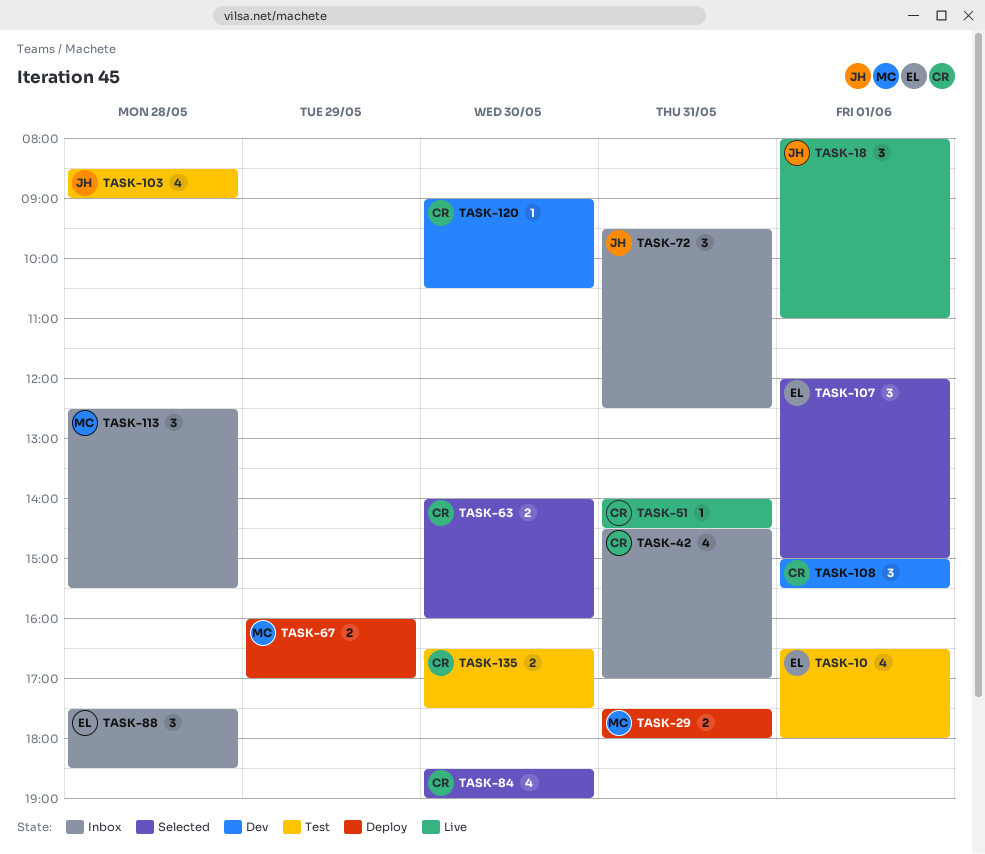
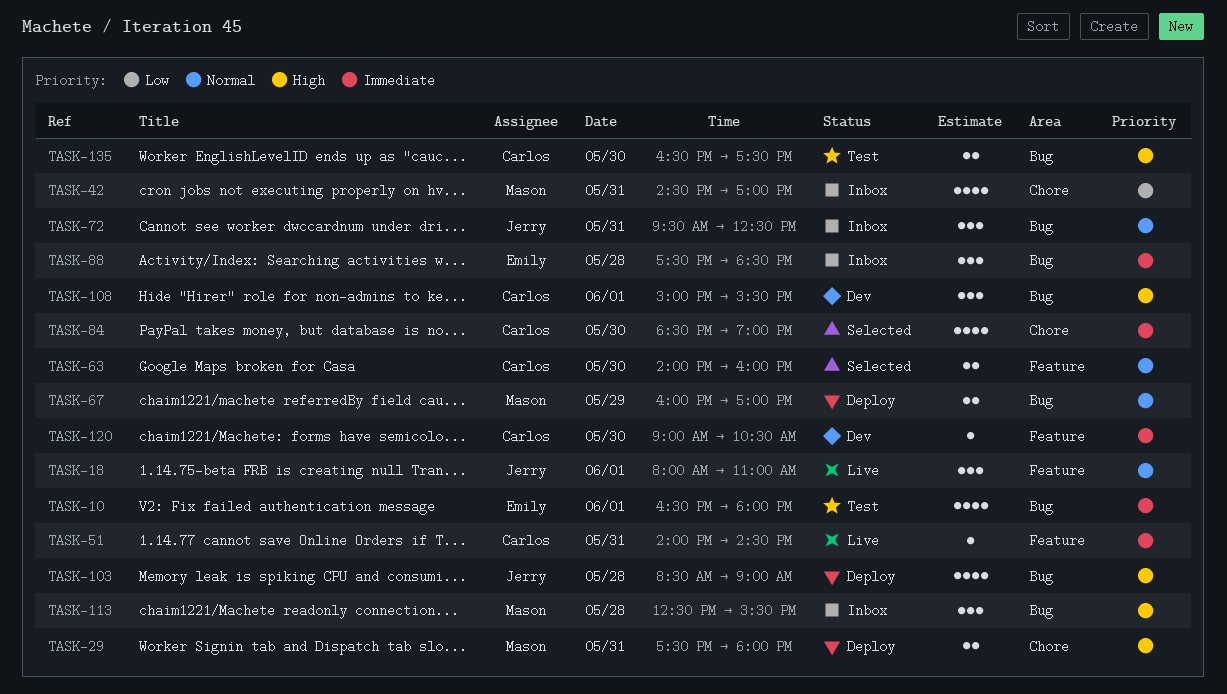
TASK-42, owner: Carlos -> Mason
TASK-103, status: Test -> Deploy
TASK-107: present -> none

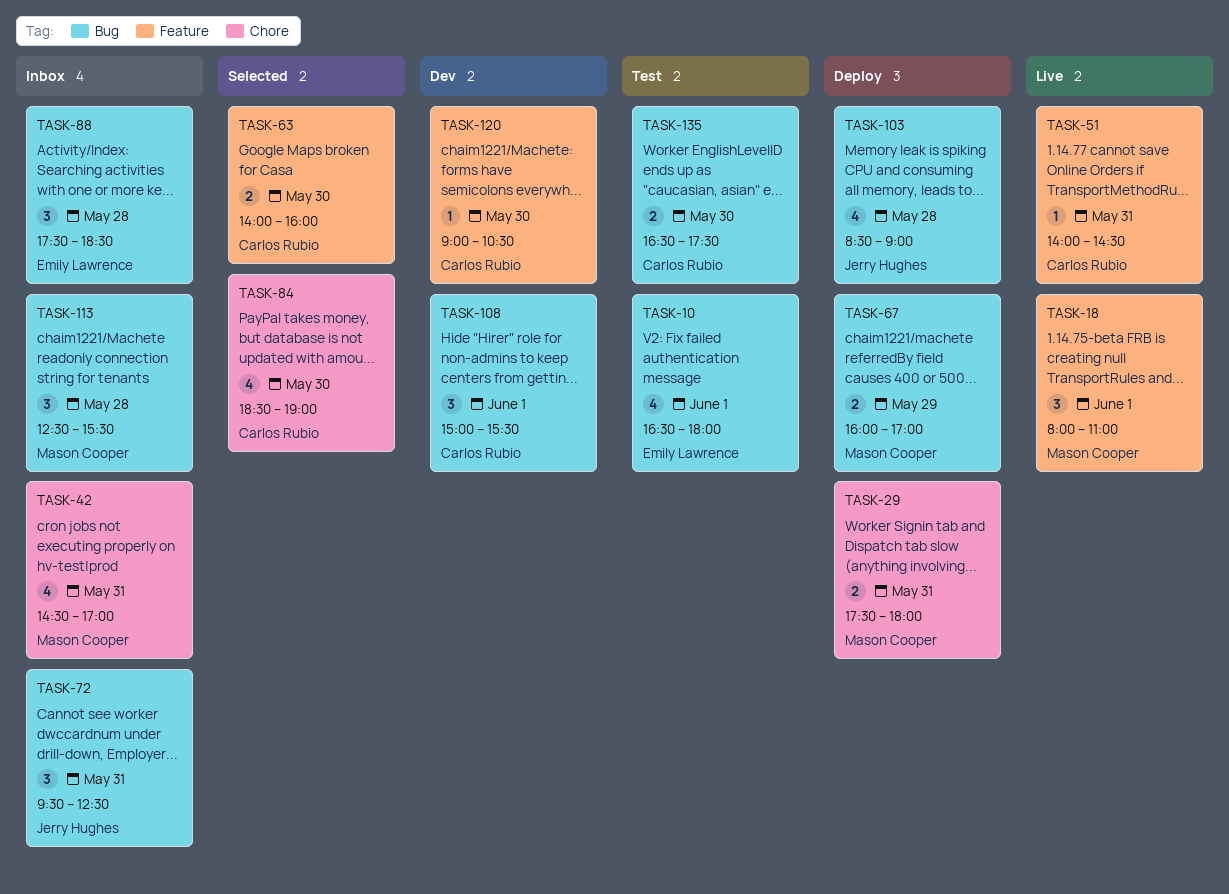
TASK-18, owner: Jerry Hughes -> Mason Cooper

